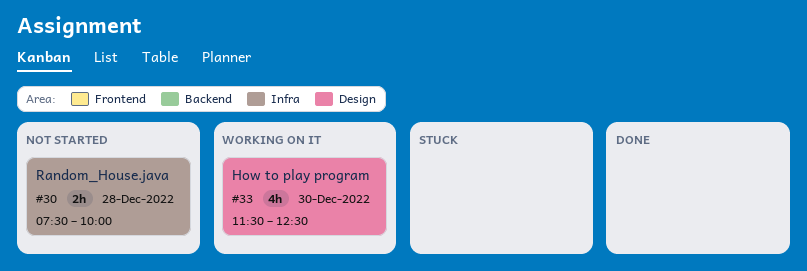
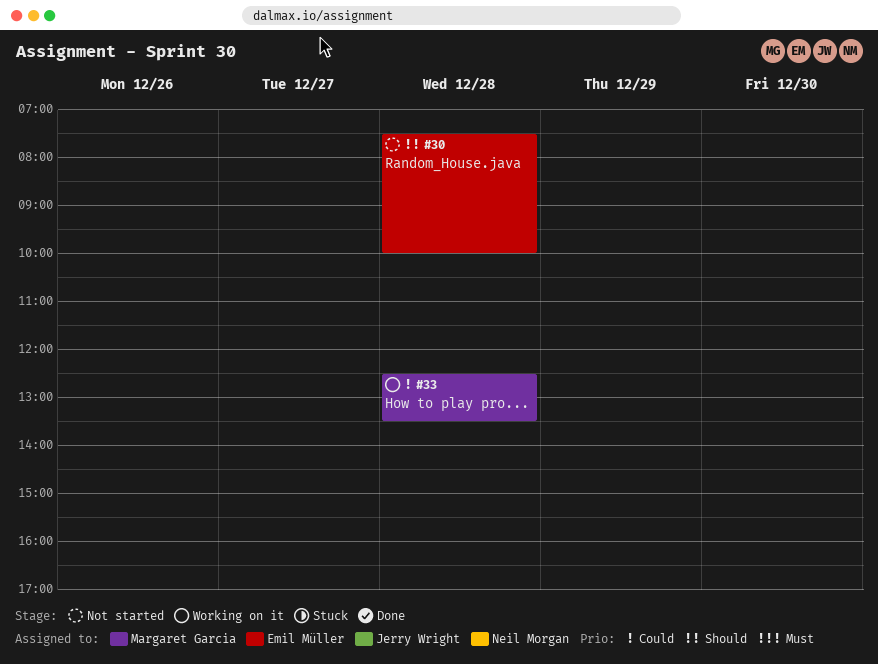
#33, day: Dec 30 -> Dec 28
#33, begins: 11:30 -> 12:30
#33, ends: 12:30 -> 13:30

